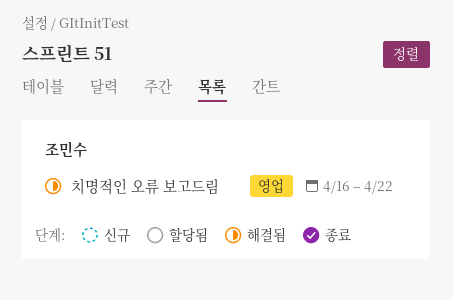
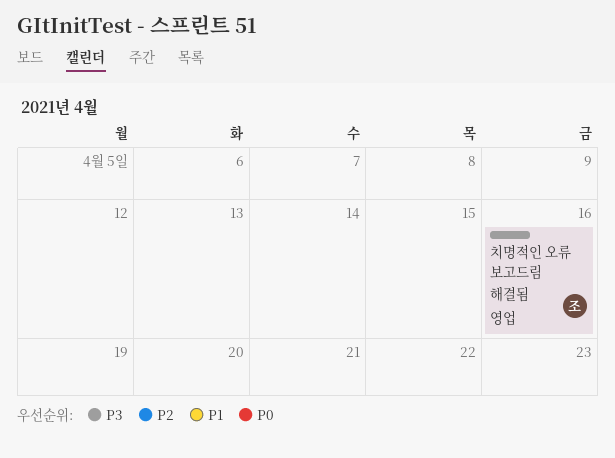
치명적인 오류 보고드림, due: Apr 22 -> Apr 16

